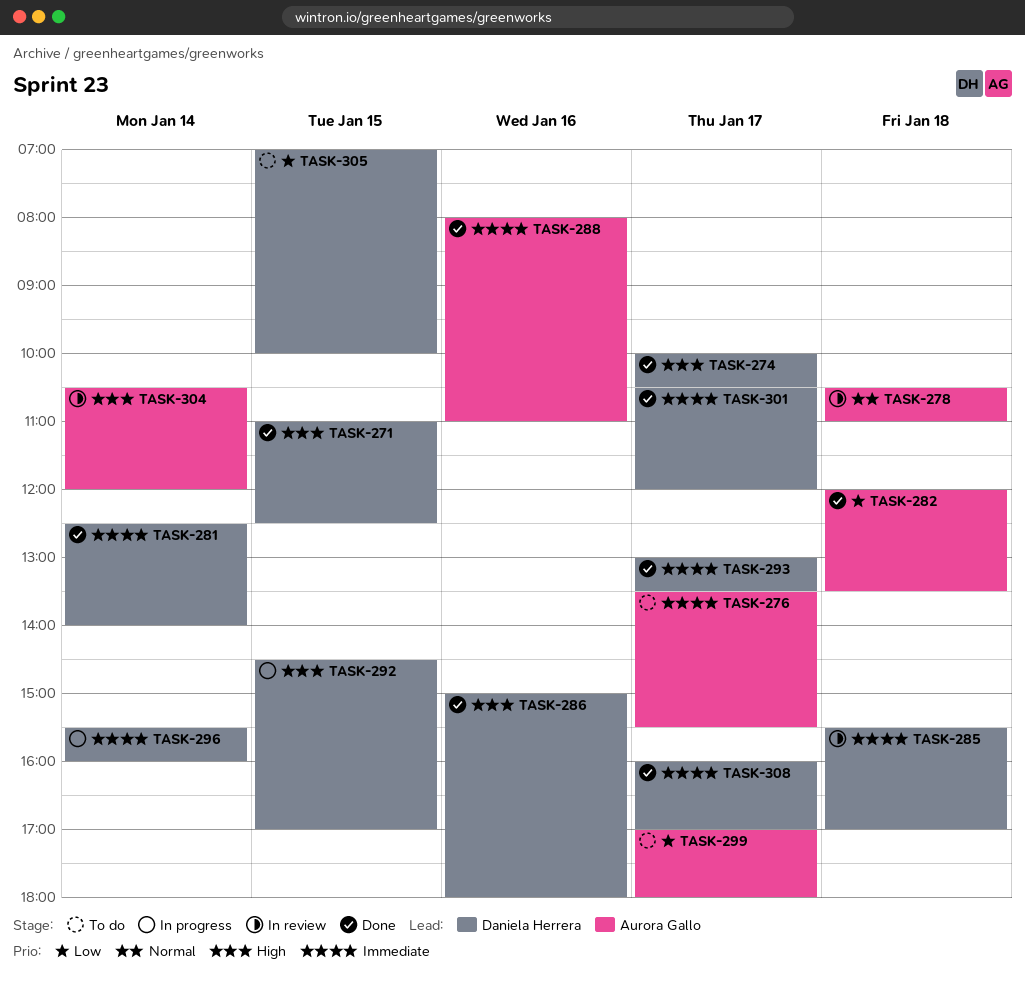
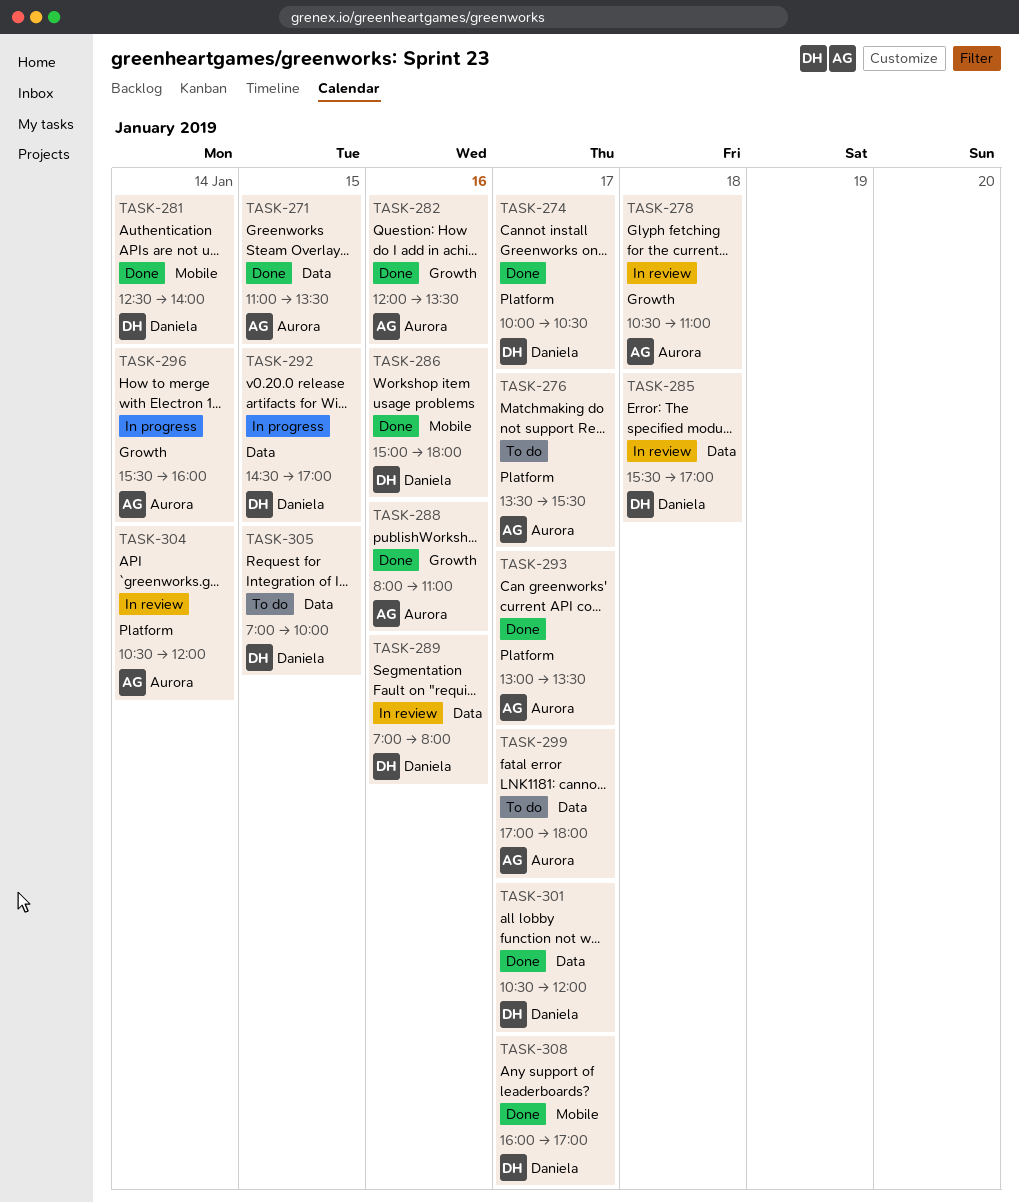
TASK-271, owner: Daniela Herrera -> Aurora Gallo
TASK-271, ends: 12:30 -> 13:30
TASK-282, day: Jan 18 -> Jan 16
TASK-289: none -> present
TASK-293, owner: Daniela Herrera -> Aurora Gallo
TASK-296, owner: Daniela Herrera -> Aurora Gallo

